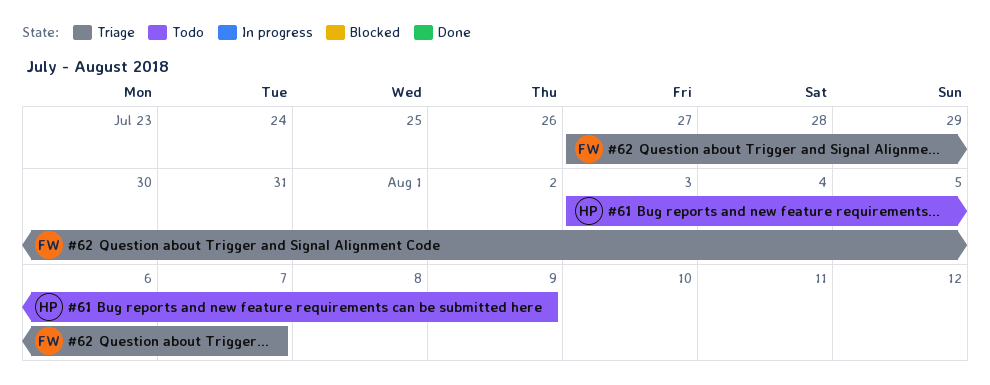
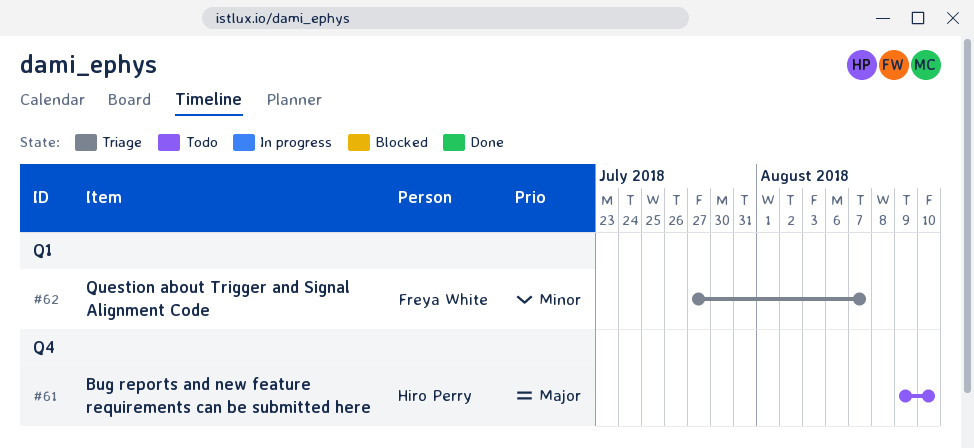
#61, start: Aug 3 -> Aug 9
#61, due: Aug 9 -> Aug 10

